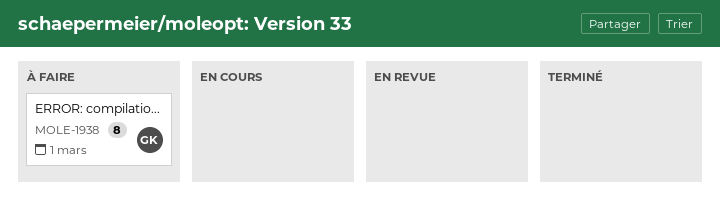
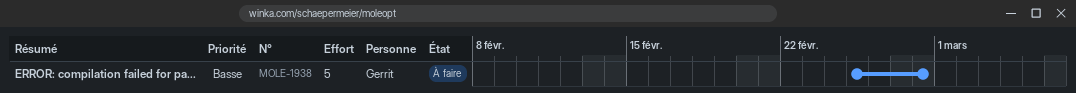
MOLE-1938, estimate: 8 -> 5
MOLE-1938, due: Mar 1 -> Feb 28

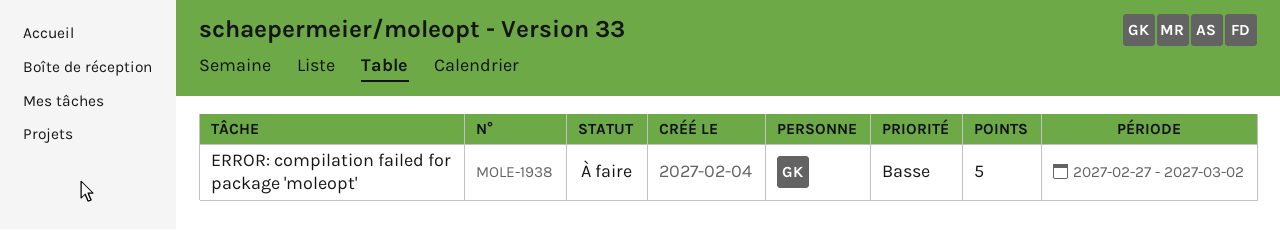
MOLE-1938, start: Feb 25 -> Feb 27
MOLE-1938, due: Feb 28 -> Mar 2

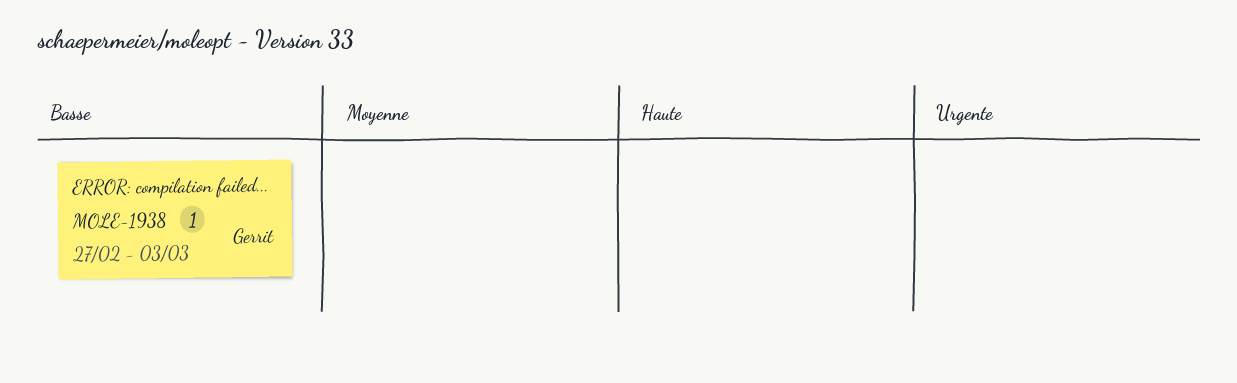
MOLE-1938, estimate: 5 -> 1
MOLE-1938, due: Mar 2 -> Mar 3

